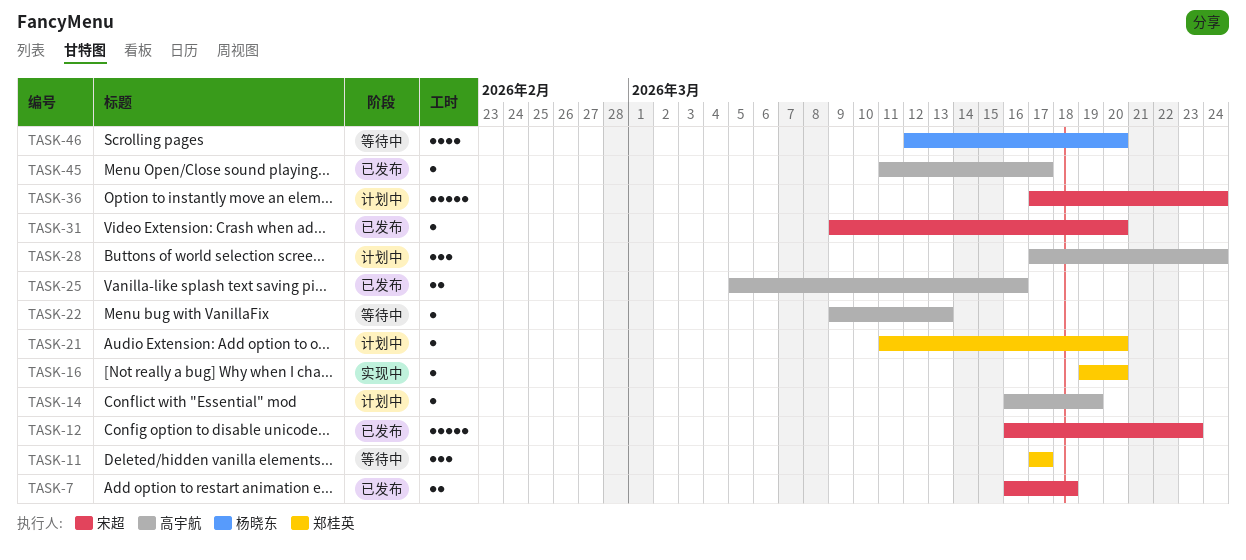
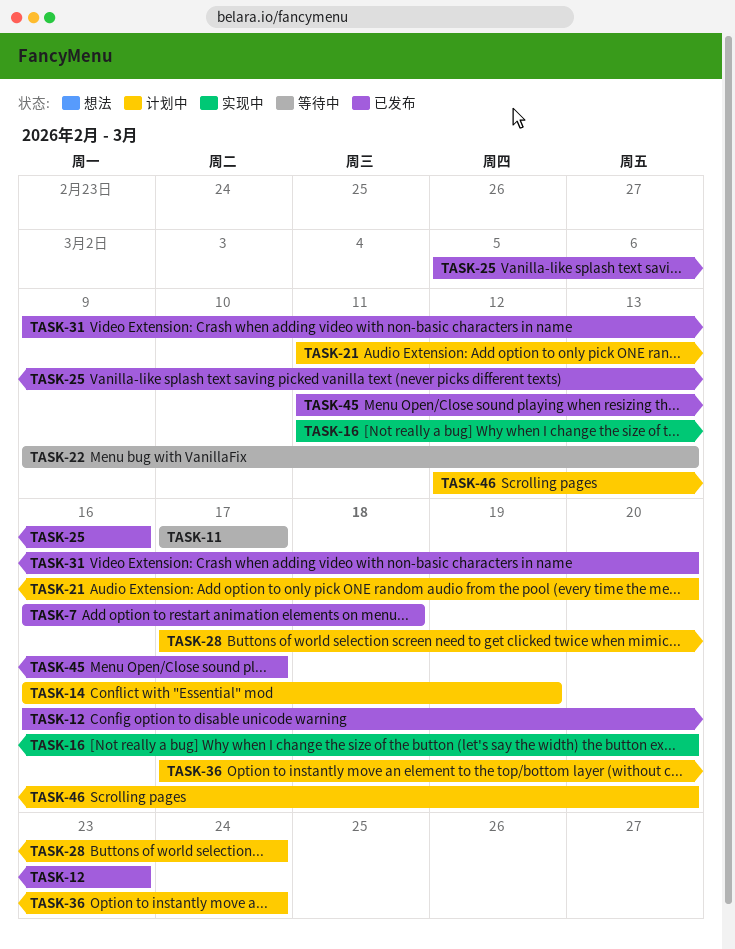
TASK-16, start: Mar 19 -> Mar 11
TASK-46, status: 等待中 -> 计划中

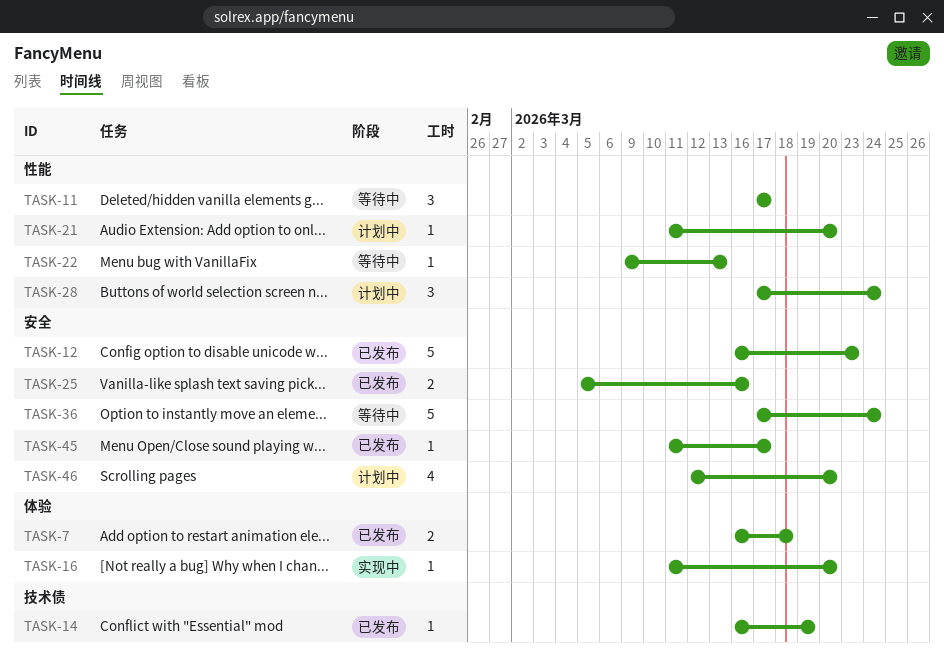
TASK-14, status: 计划中 -> 已发布
TASK-31: present -> none
TASK-36, status: 计划中 -> 等待中

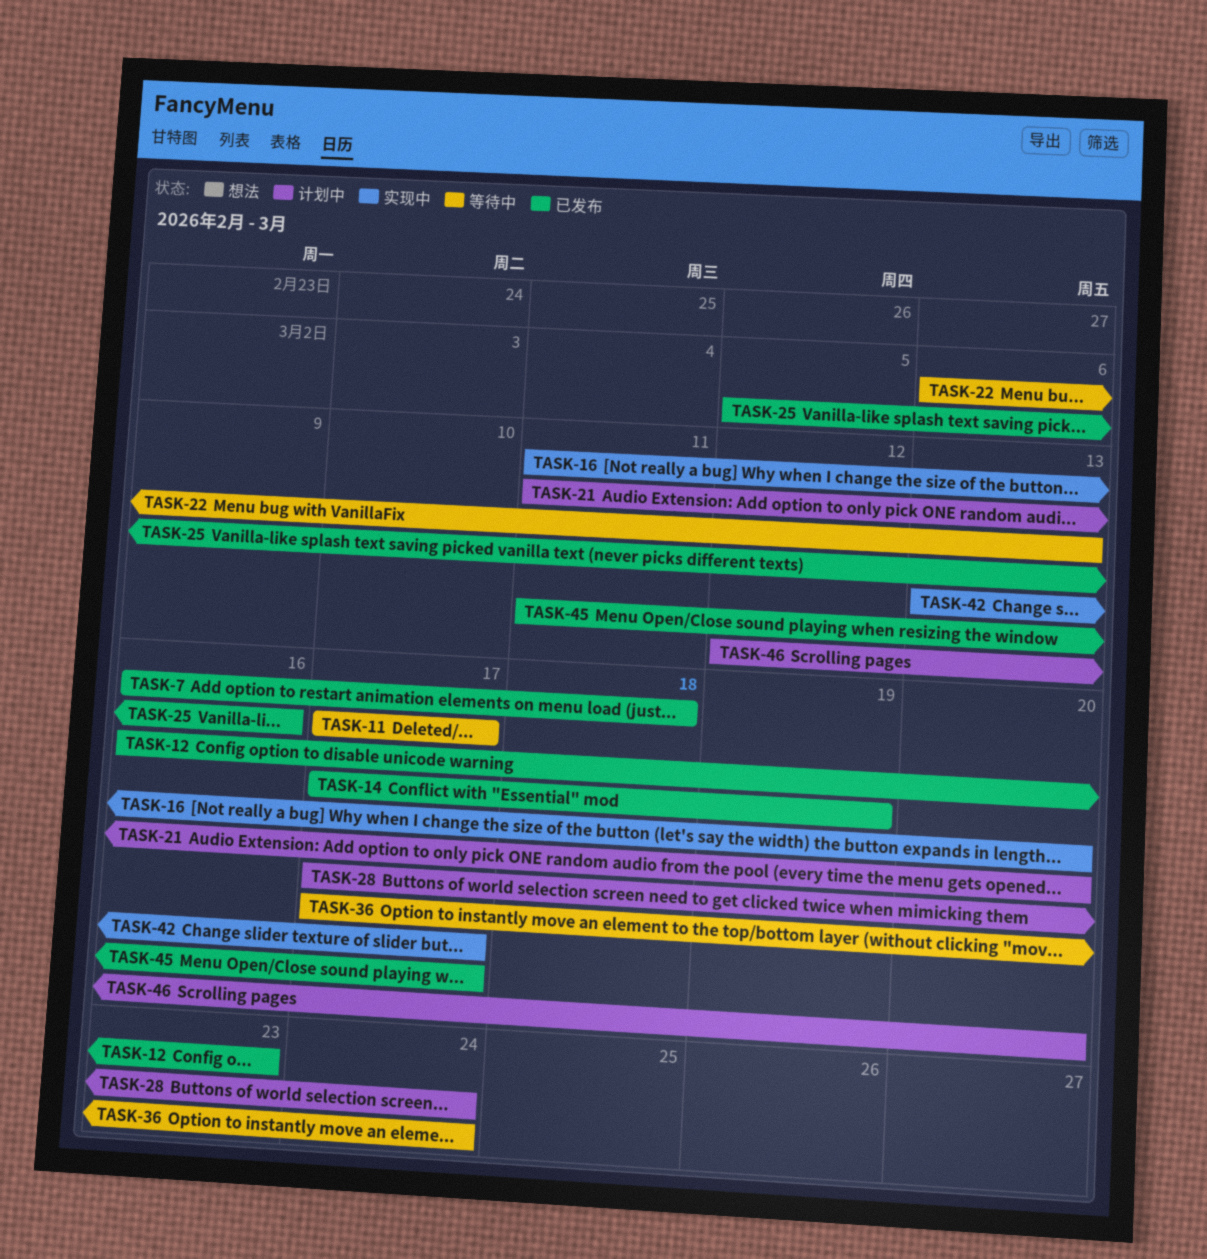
TASK-14, start: Mar 16 -> Mar 17
TASK-22, start: Mar 9 -> Mar 6
TASK-42: none -> present

